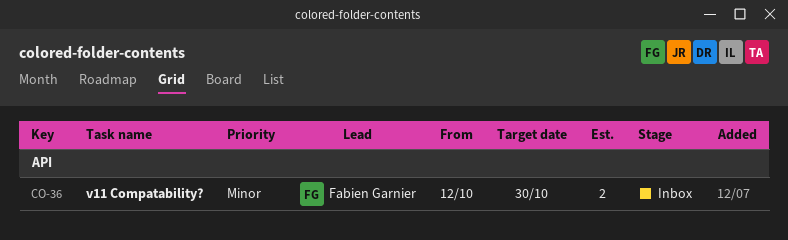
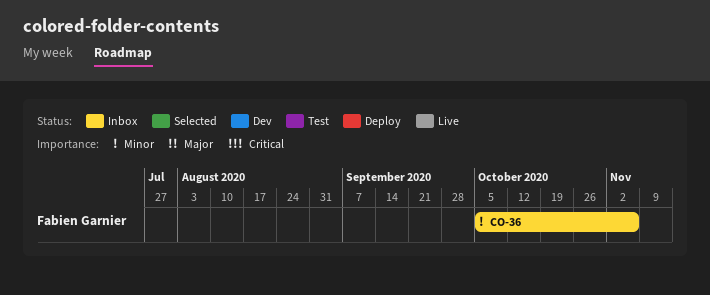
CO-36, start: Oct 12 -> Oct 5
CO-36, due: Oct 30 -> Nov 6

